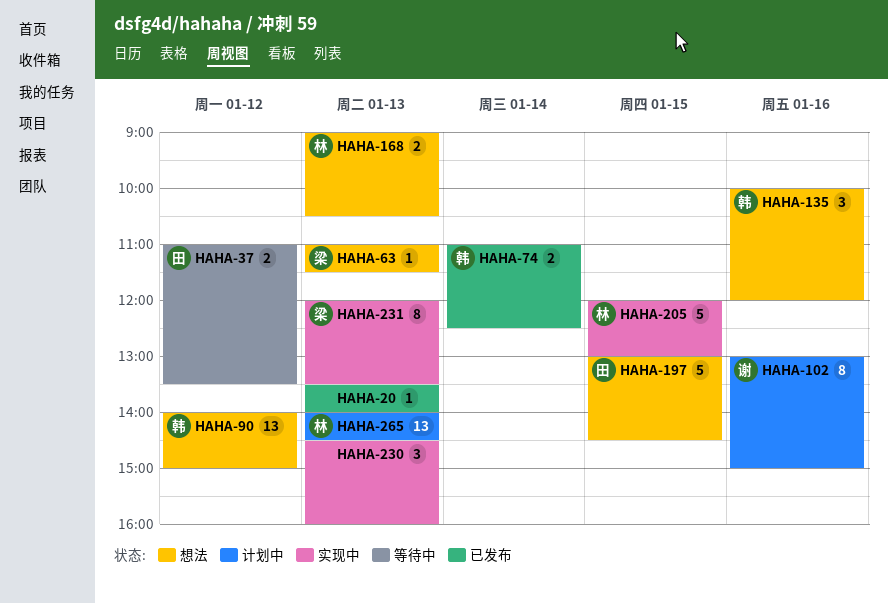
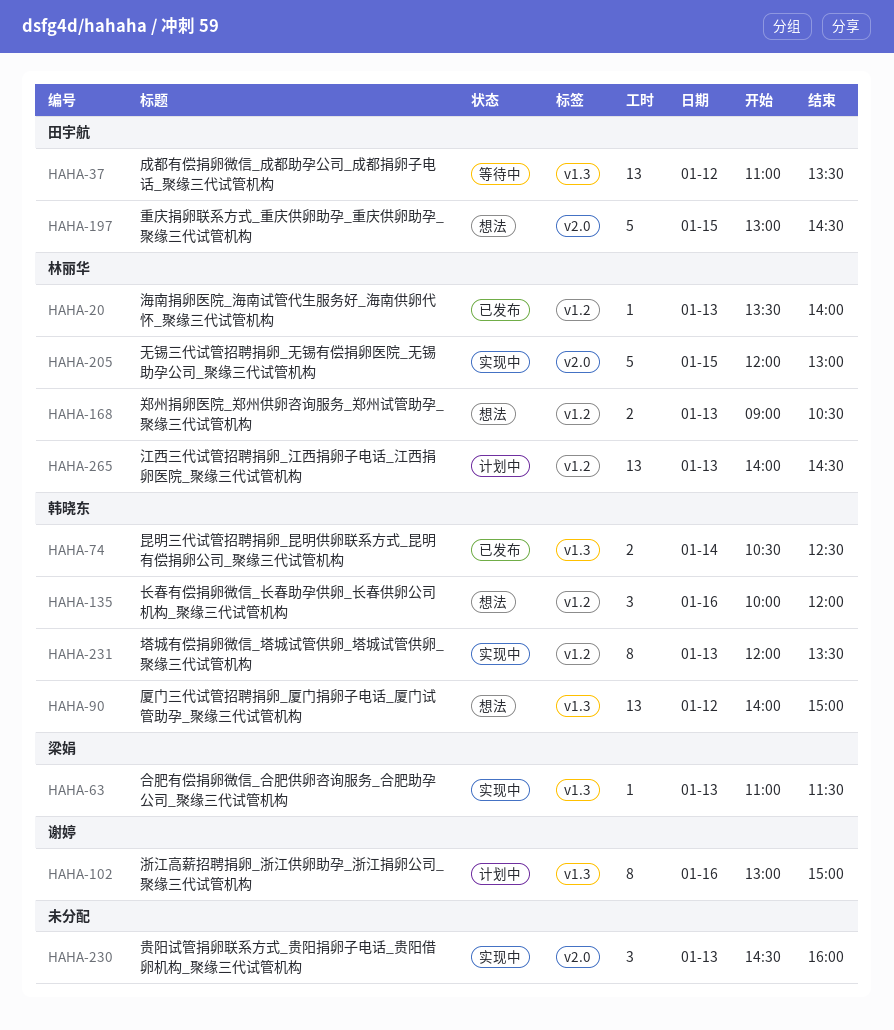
HAHA-20, owner: none -> 林丽华
HAHA-37, estimate: 2 -> 13
HAHA-63, status: 想法 -> 实现中
HAHA-74, begins: 11:00 -> 10:30
HAHA-231, owner: 梁娟 -> 韩晓东

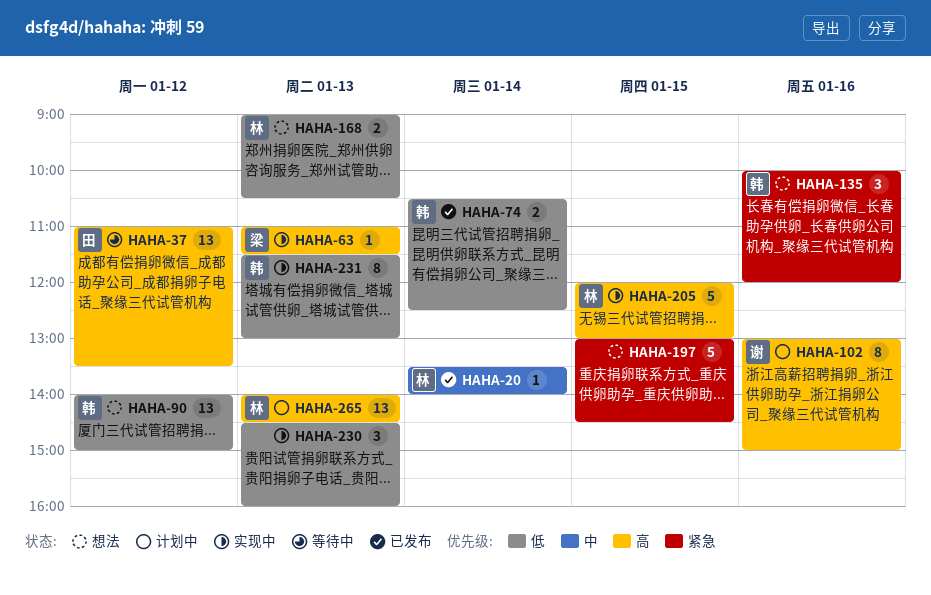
HAHA-20, day: Jan 13 -> Jan 14
HAHA-197, owner: 田宇航 -> none
HAHA-231, begins: 12:00 -> 11:30
HAHA-231, ends: 13:30 -> 13:00

